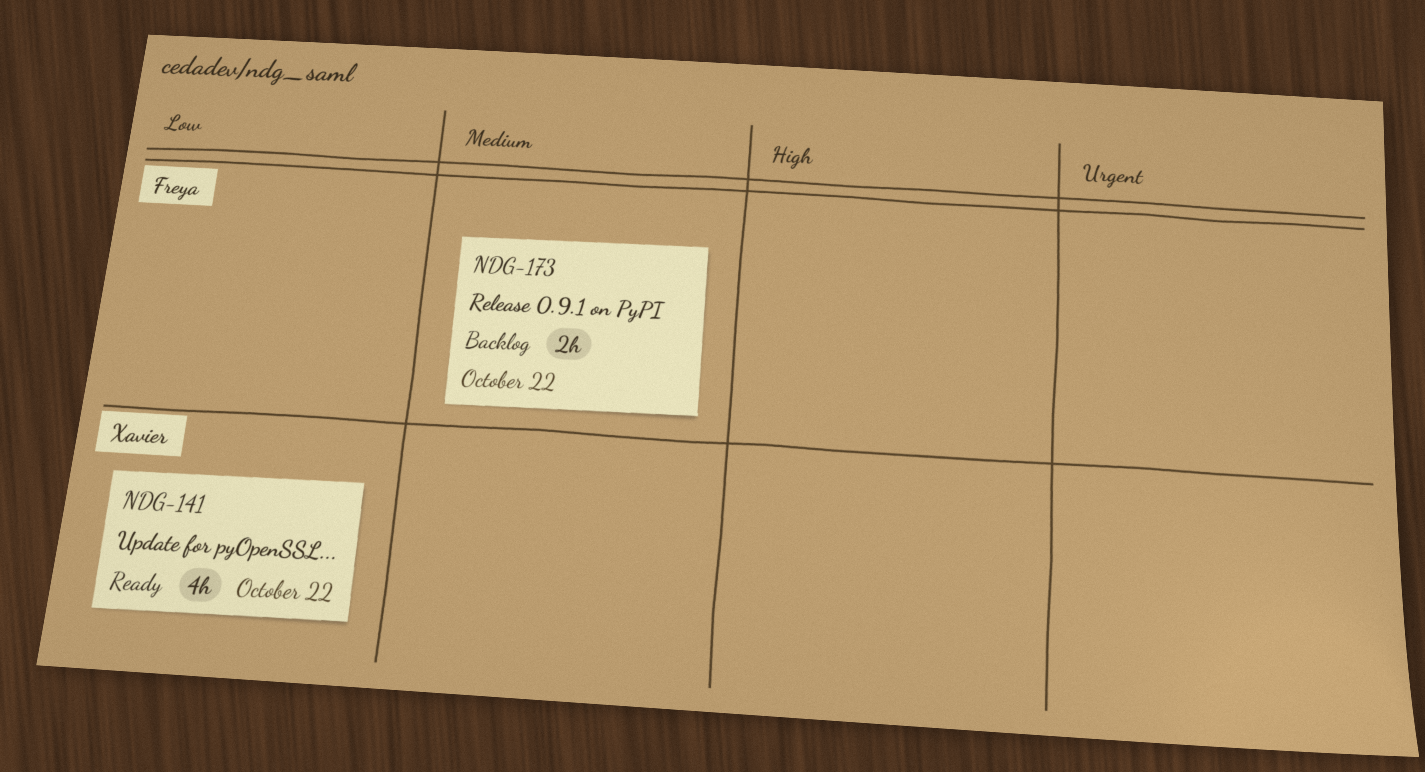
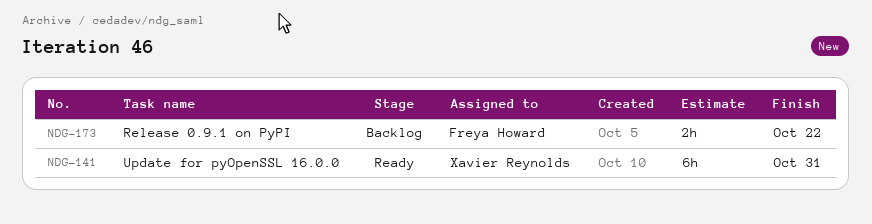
NDG-141, estimate: 4h -> 6h
NDG-141, due: Oct 22 -> Oct 31

